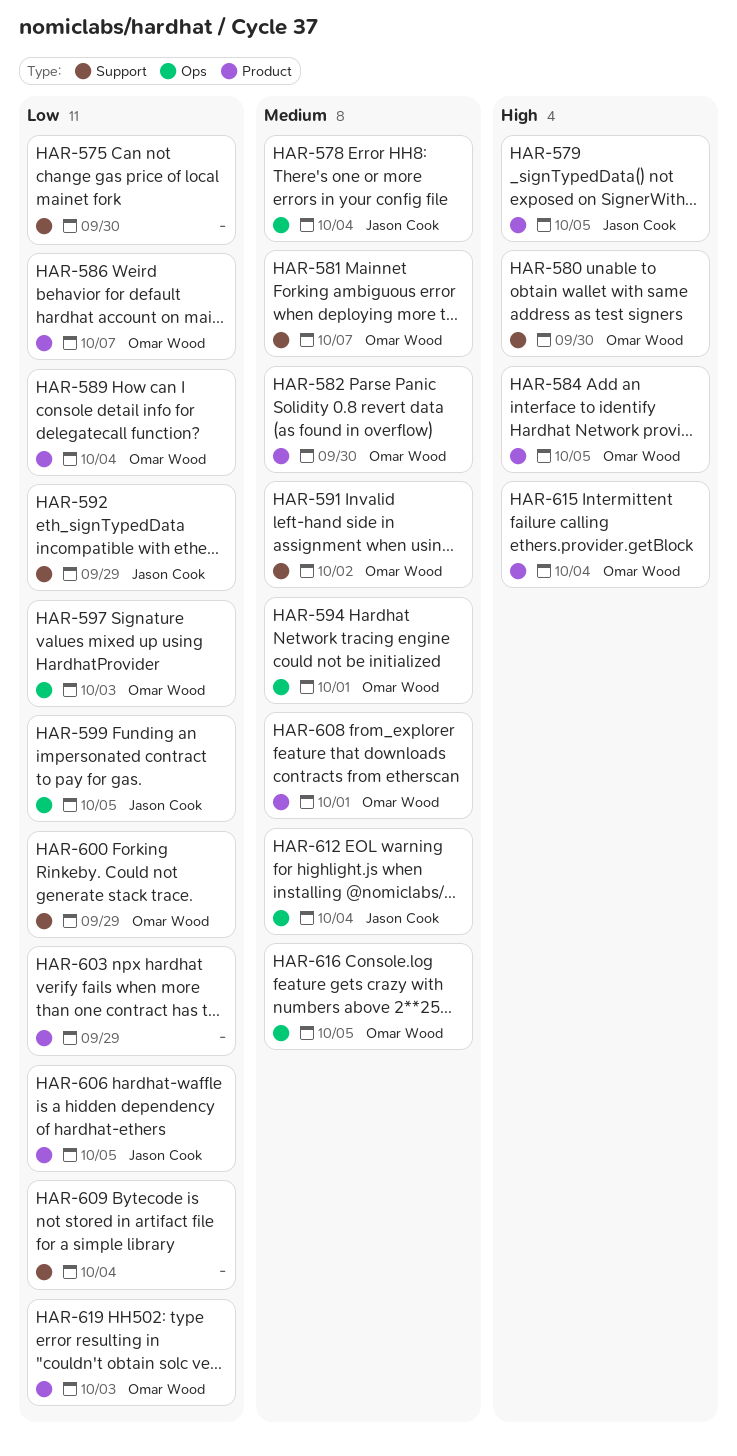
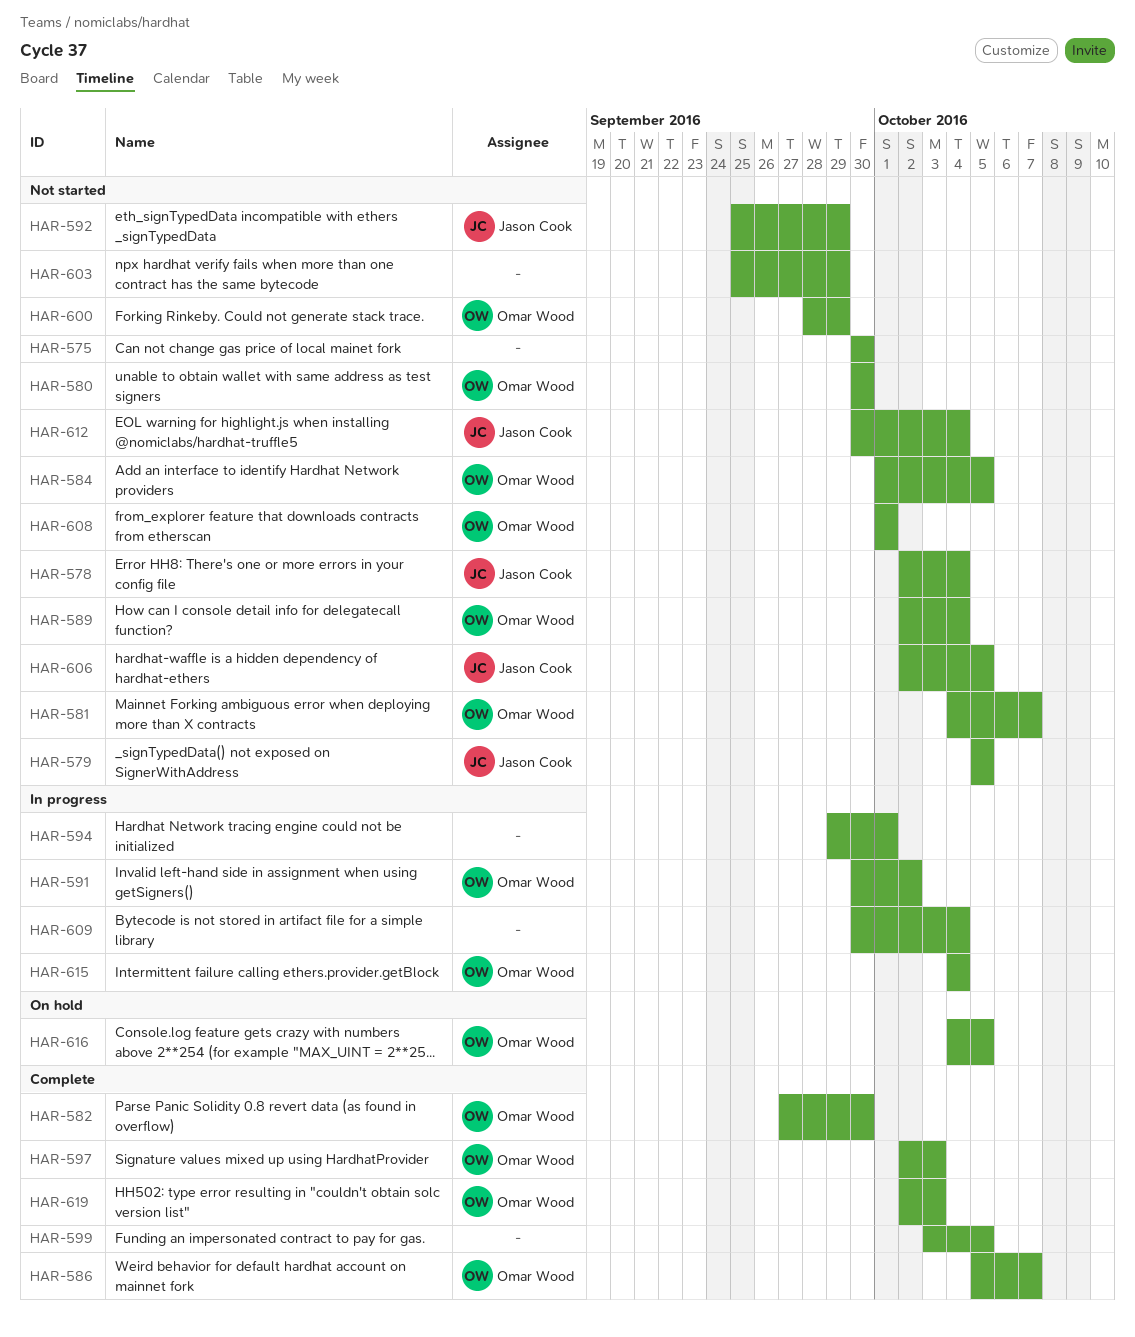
HAR-594, owner: Omar Wood -> none
HAR-599, owner: Jason Cook -> none

